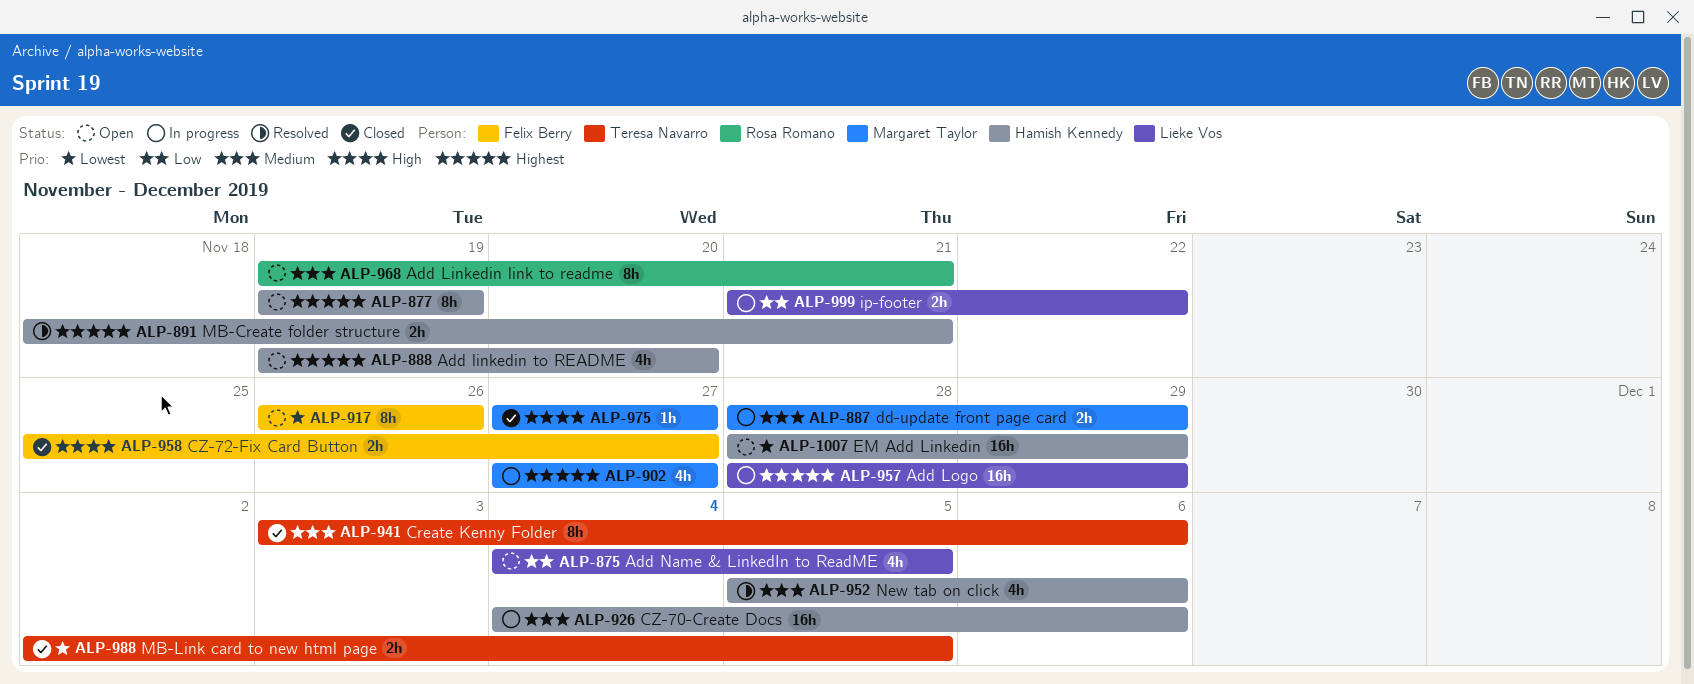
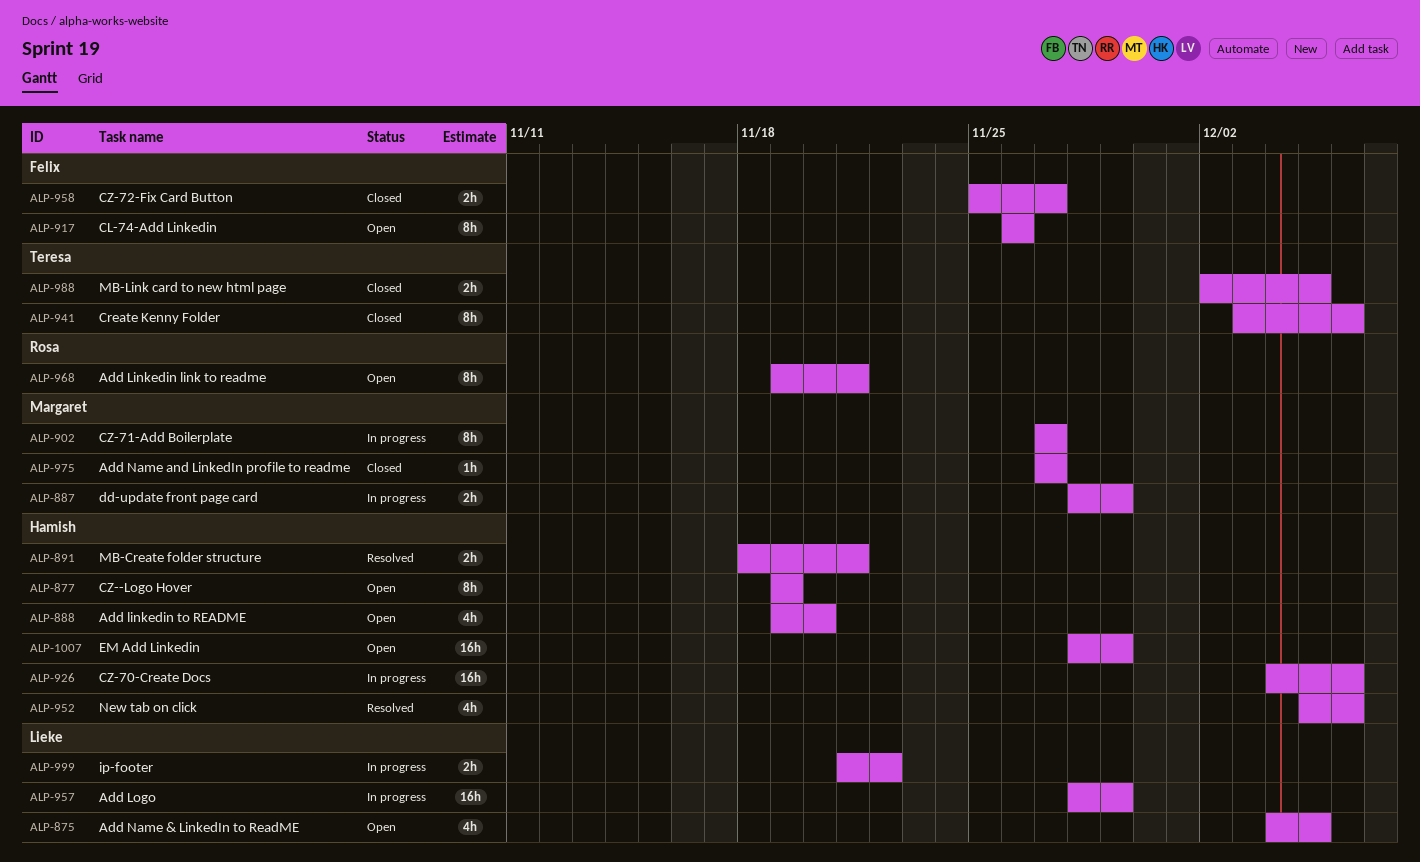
ALP-902, estimate: 4h -> 8h

